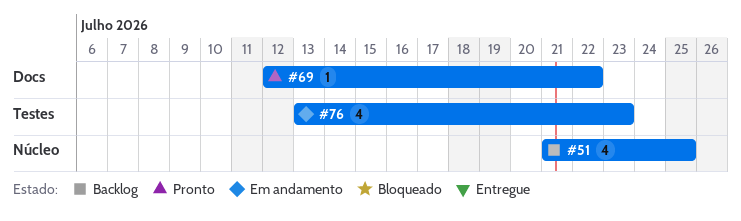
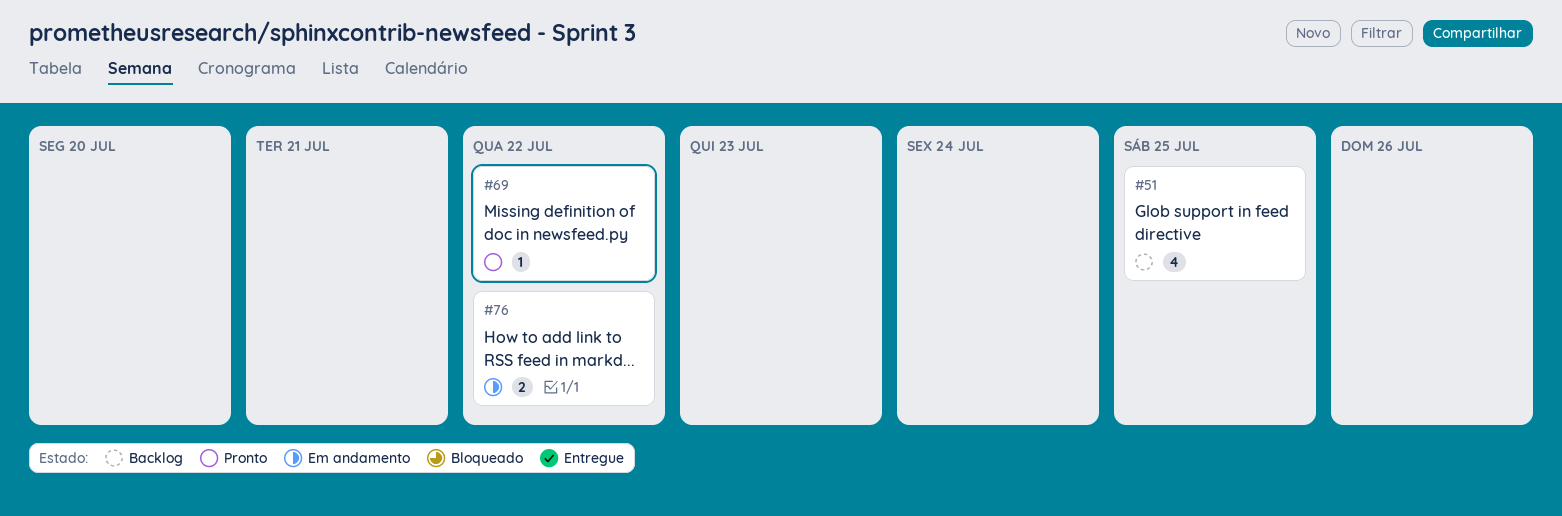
#76, estimate: 4 -> 2
#76, due: Jul 23 -> Jul 22

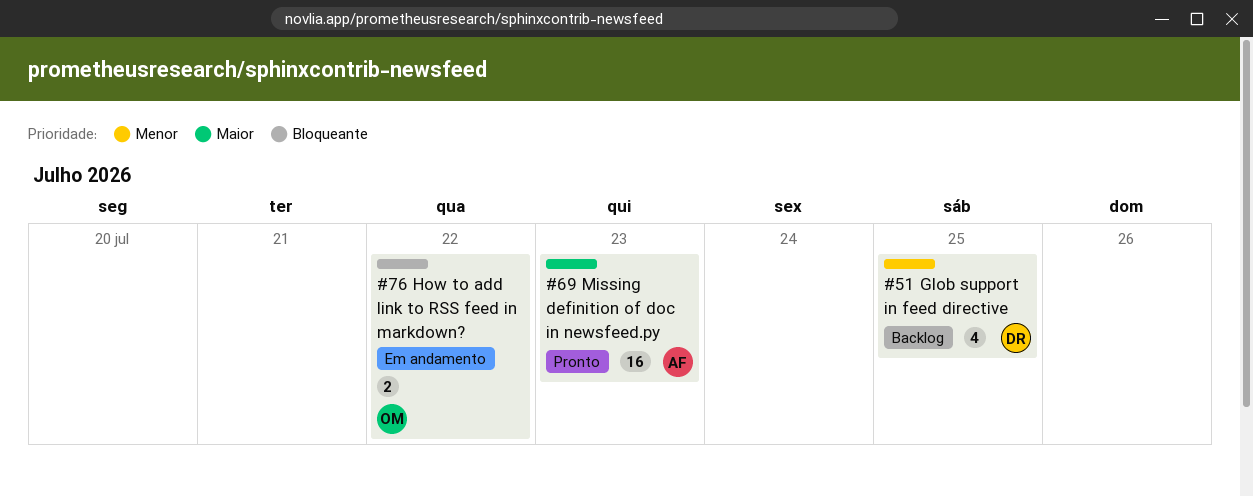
#69, estimate: 1 -> 16
#69, due: Jul 22 -> Jul 23

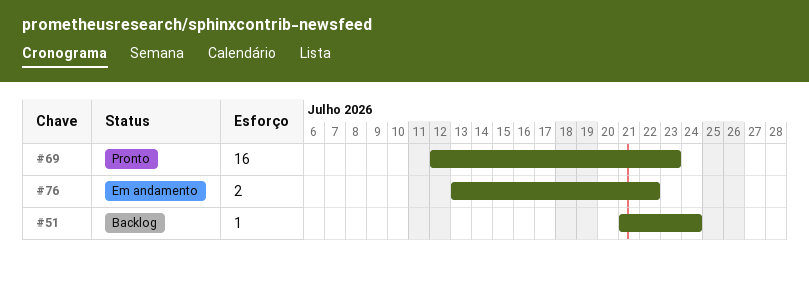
#51, estimate: 4 -> 1
#51, due: Jul 25 -> Jul 24

